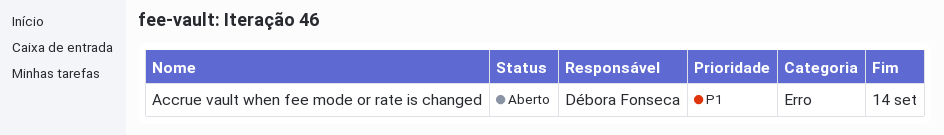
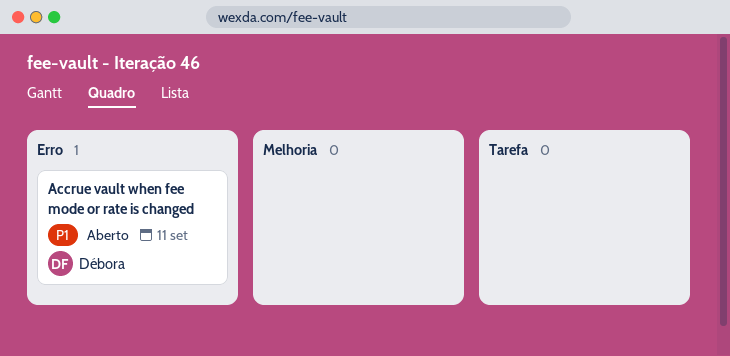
Accrue vault when fee mode or rate is changed, due: Sep 14 -> Sep 11

